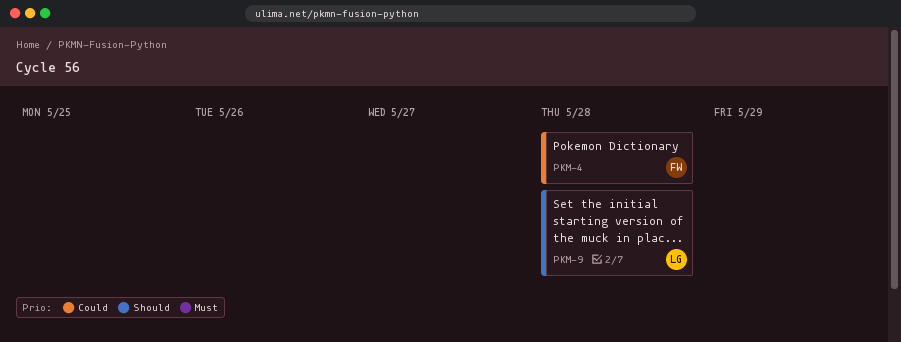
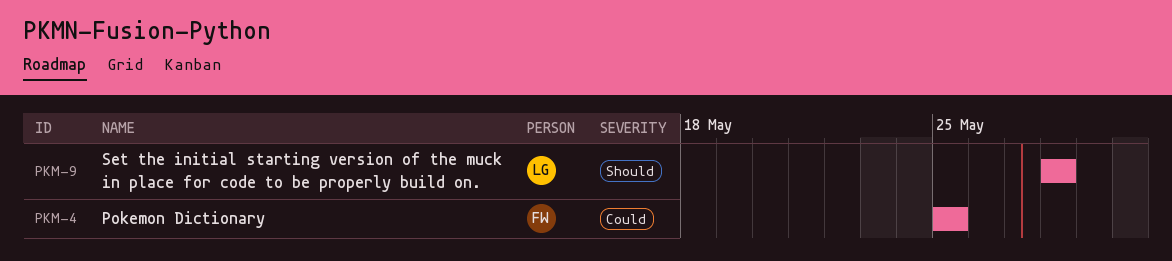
PKM-4, due: May 28 -> May 25

